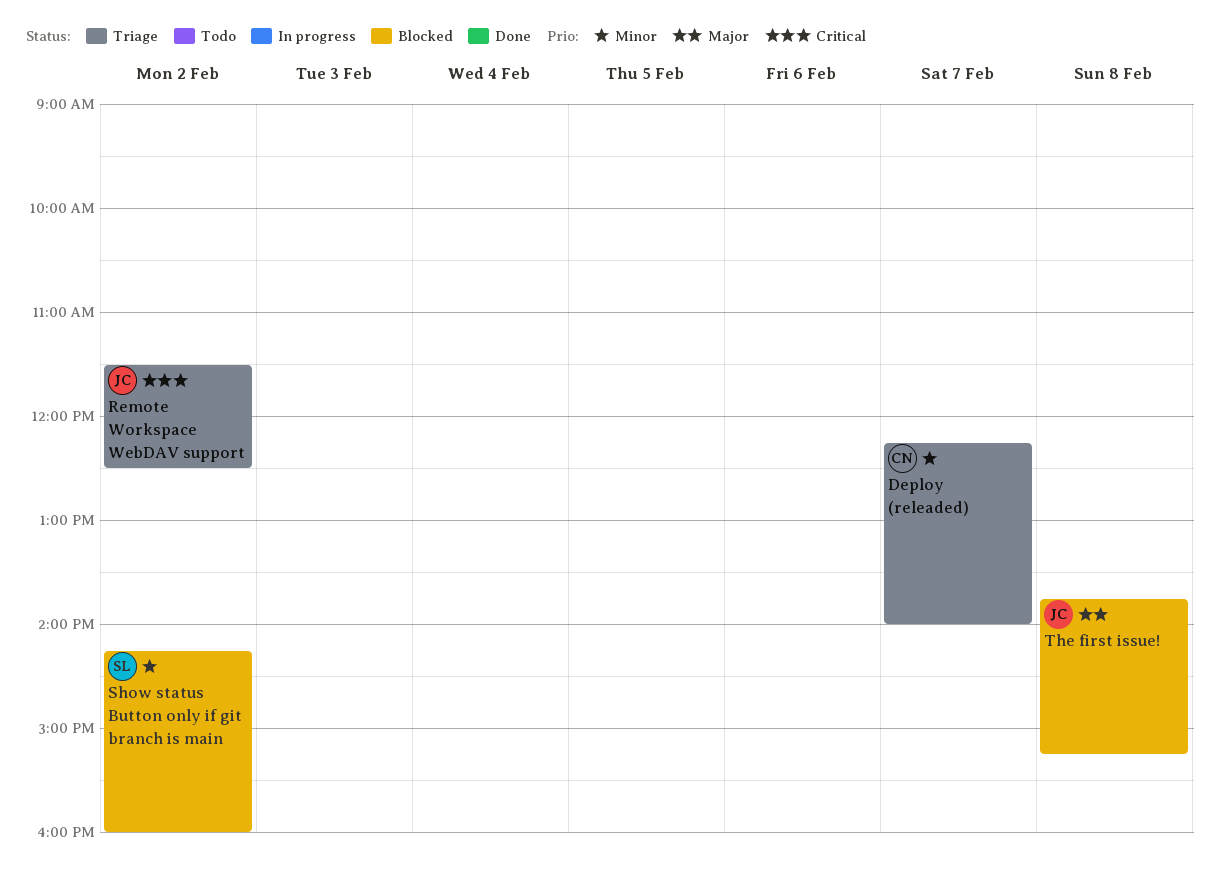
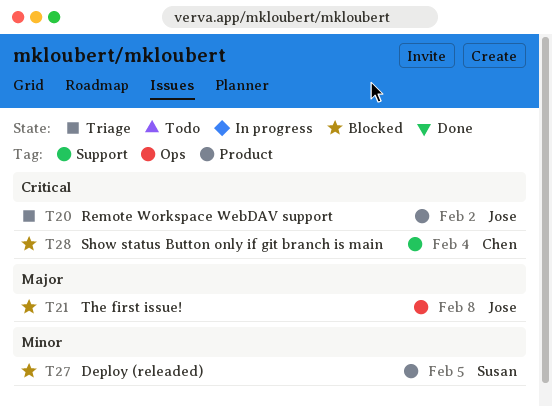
Deploy (releaded), status: Triage -> Blocked
Deploy (releaded), owner: Chen -> Susan
Deploy (releaded), day: Feb 7 -> Feb 5
Show status Button only if git branch is main, owner: Susan -> Chen
Show status Button only if git branch is main, priority: Minor -> Critical
Show status Button only if git branch is main, day: Feb 2 -> Feb 4

